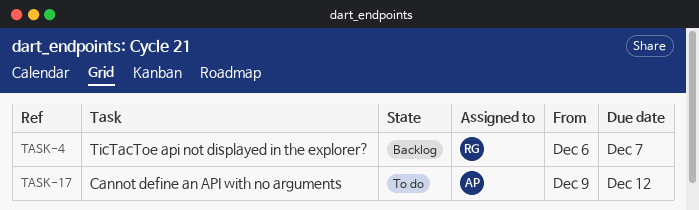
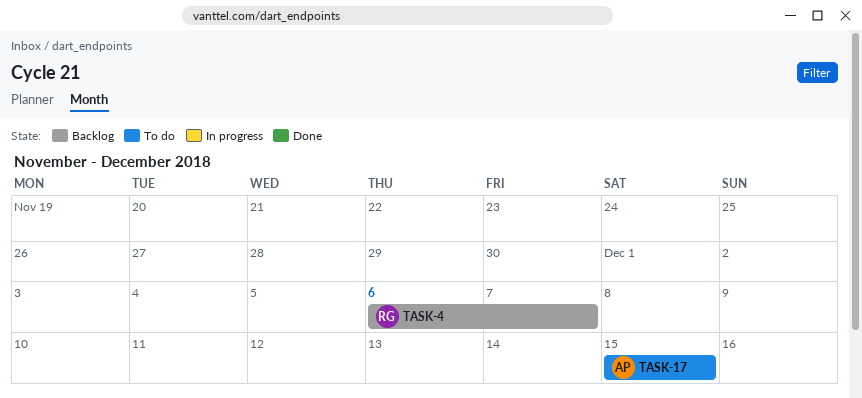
TASK-17, start: Dec 9 -> Dec 15
TASK-17, due: Dec 12 -> Dec 15

